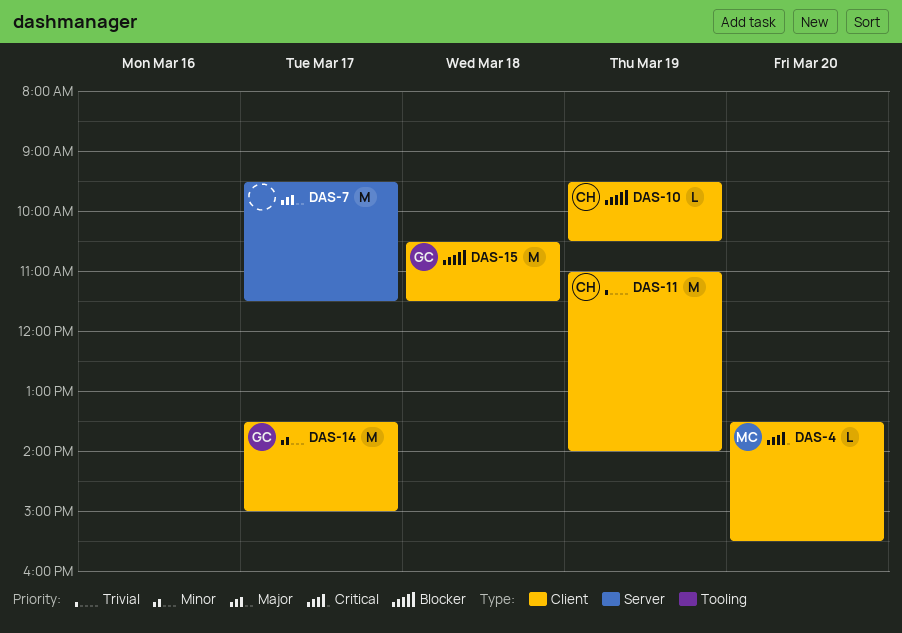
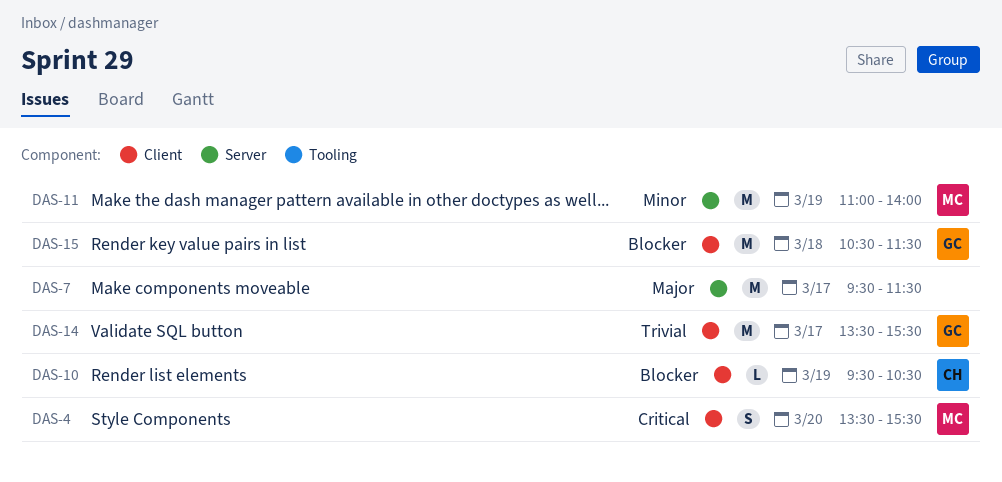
DAS-4, estimate: L -> S
DAS-11, owner: CH -> MC
DAS-11, priority: Trivial -> Minor
DAS-11, label: Client -> Server
DAS-14, priority: Minor -> Trivial
DAS-14, ends: 15:00 -> 15:30

